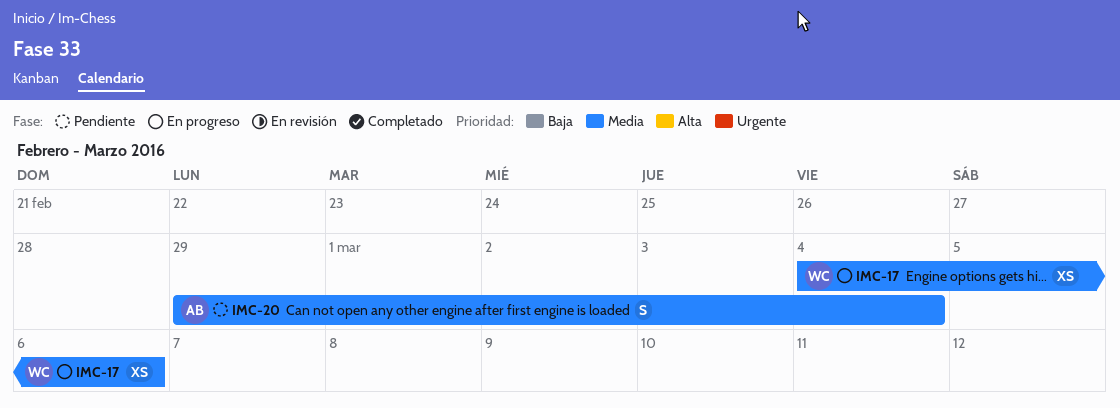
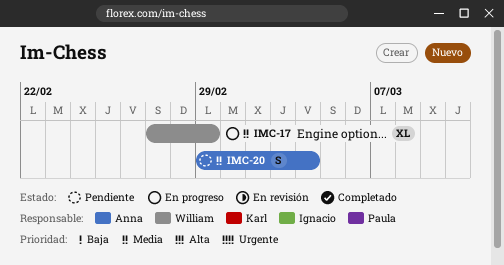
IMC-17, estimate: XS -> XL
IMC-17, start: Mar 4 -> Feb 27
IMC-17, due: Mar 6 -> Feb 29

